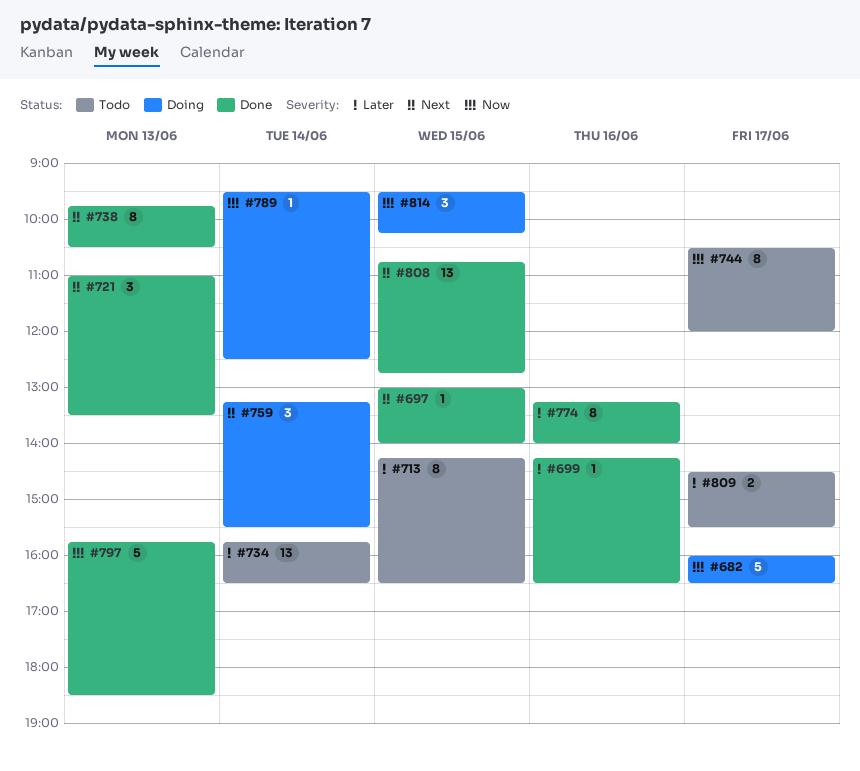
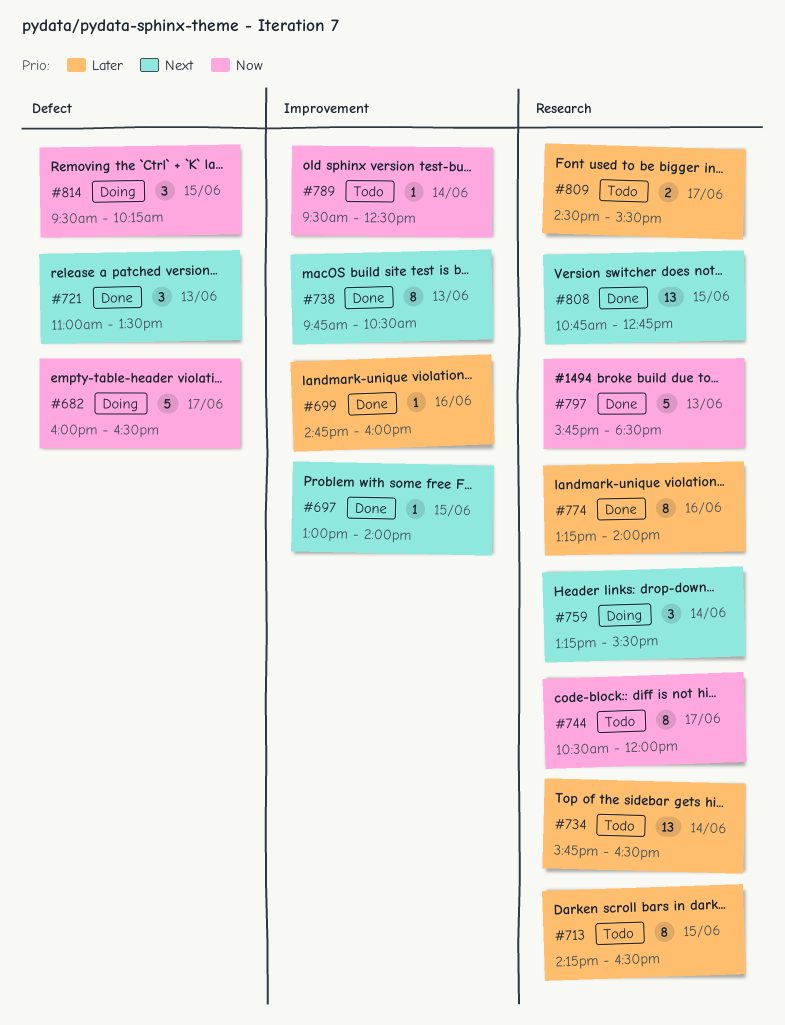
#699, begins: 14:15 -> 14:45
#699, ends: 16:30 -> 16:00
#789, status: Doing -> Todo

